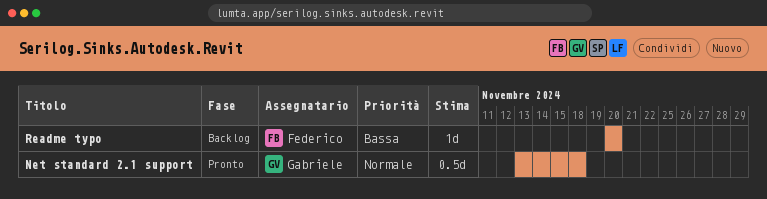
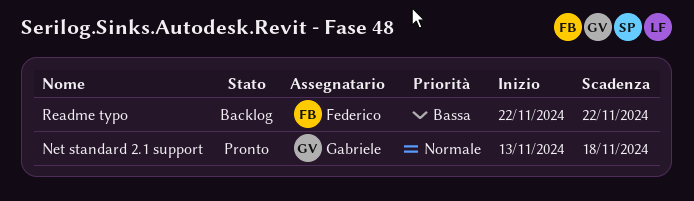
Readme typo, start: Nov 20 -> Nov 22
Readme typo, due: Nov 20 -> Nov 22

